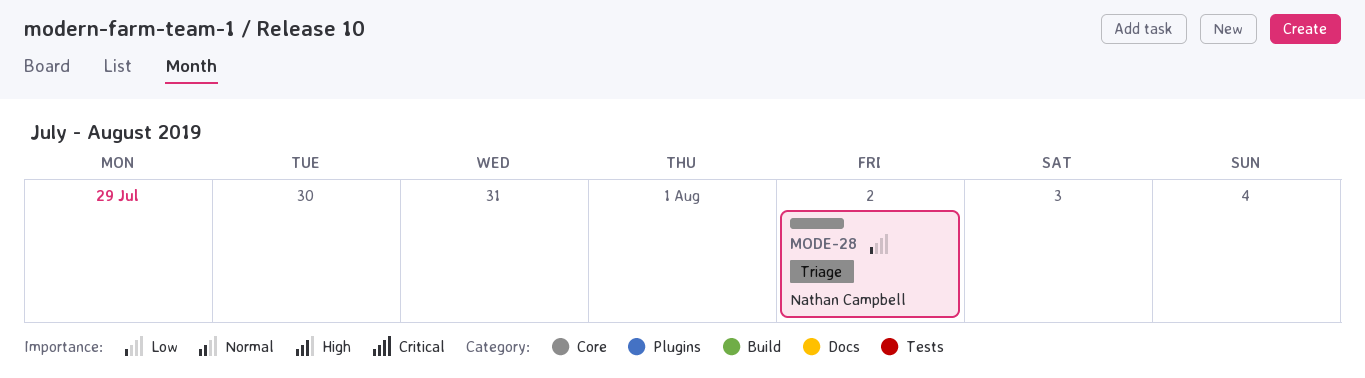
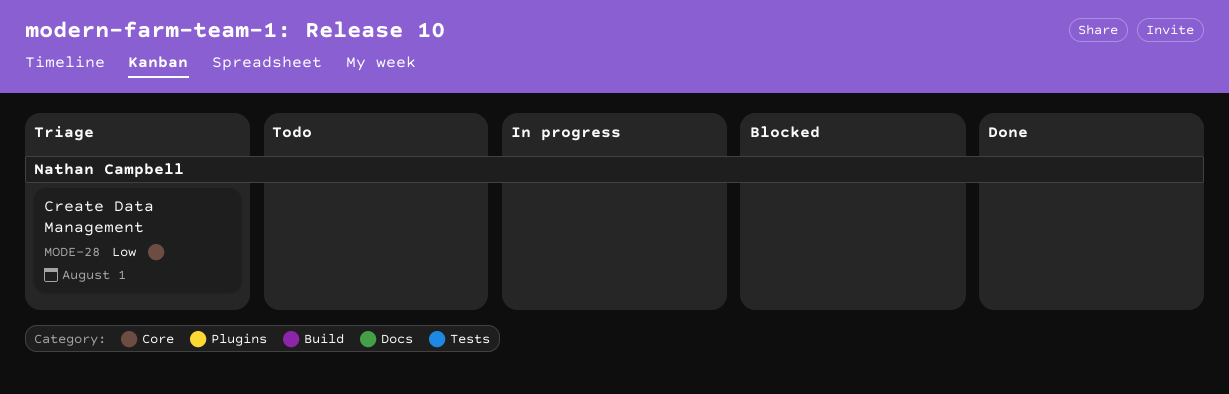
MODE-28, due: Aug 2 -> Aug 1

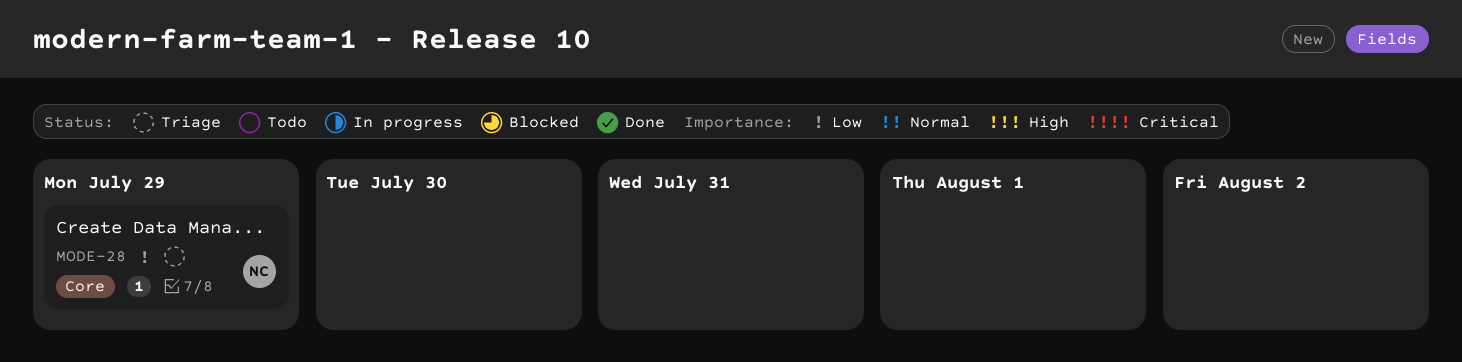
MODE-28, due: Aug 1 -> Jul 29

